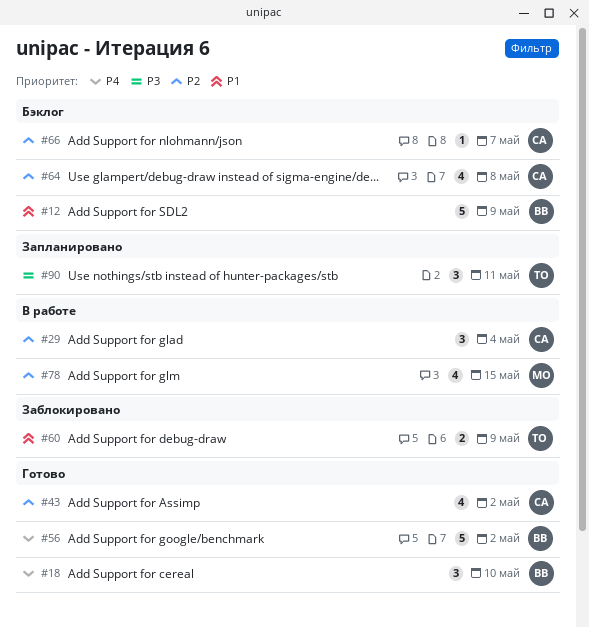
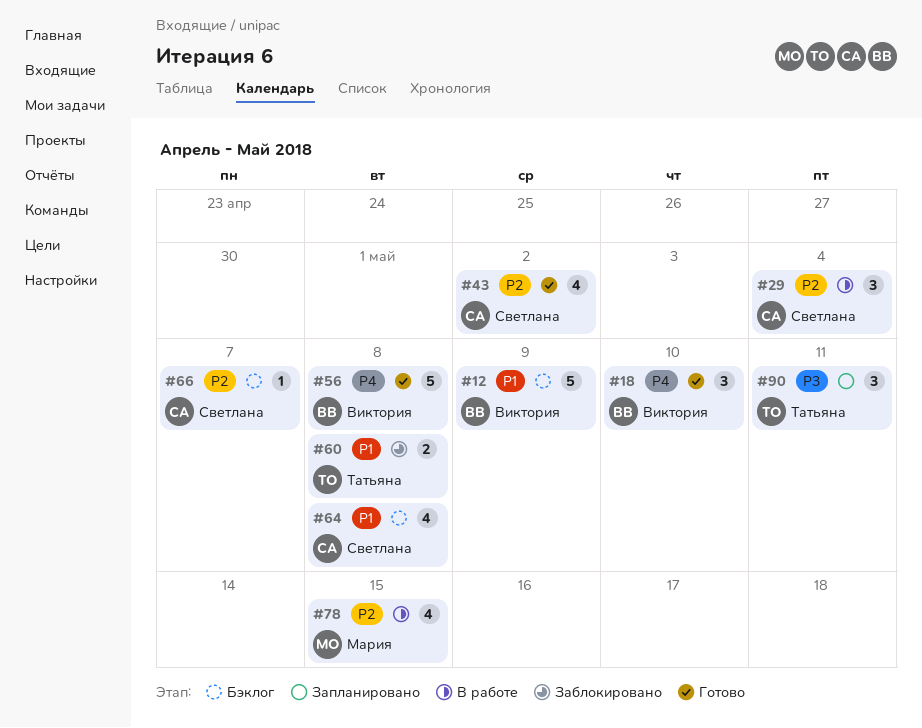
#56, due: May 2 -> May 8
#60, due: May 9 -> May 8
#64, priority: P2 -> P1

